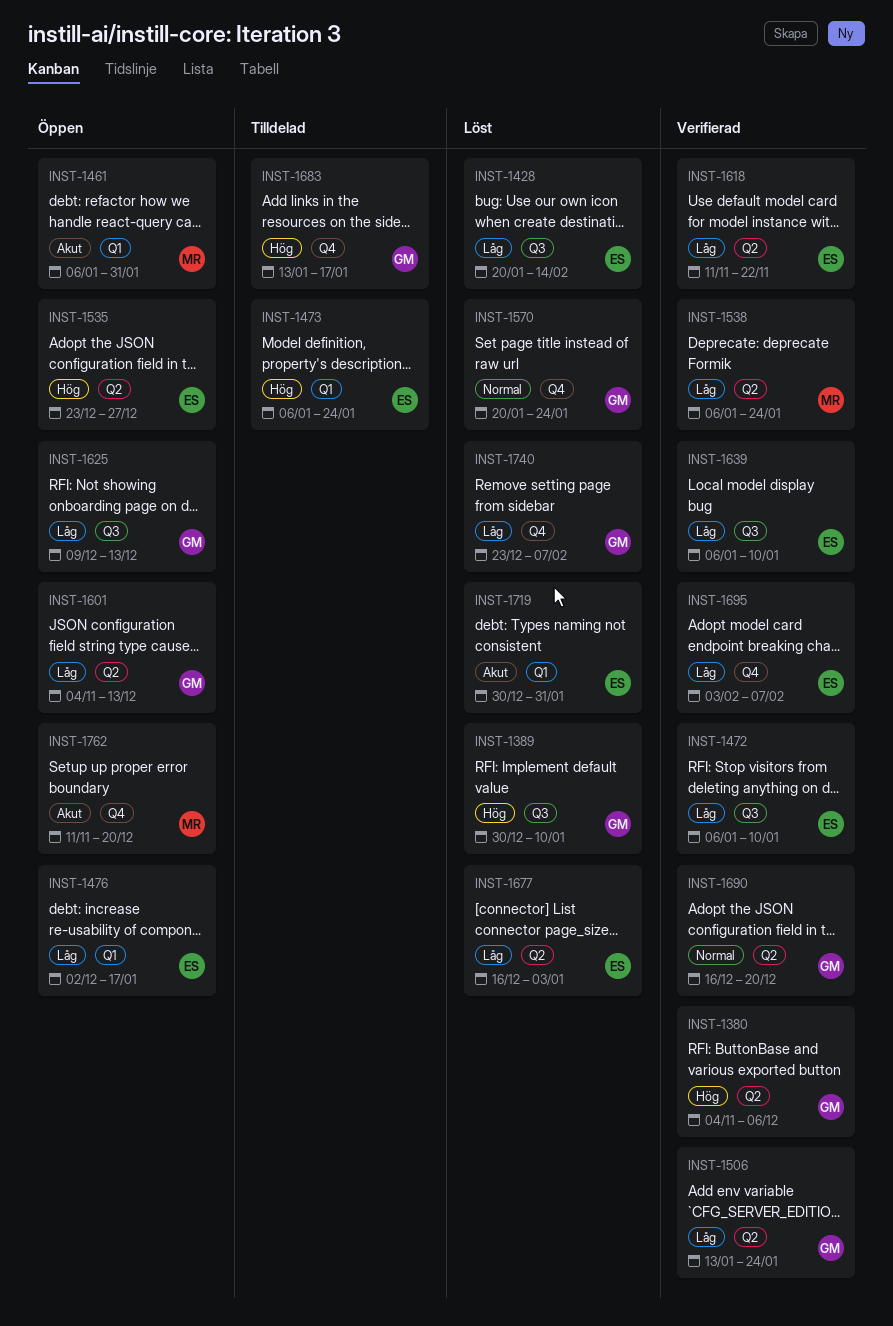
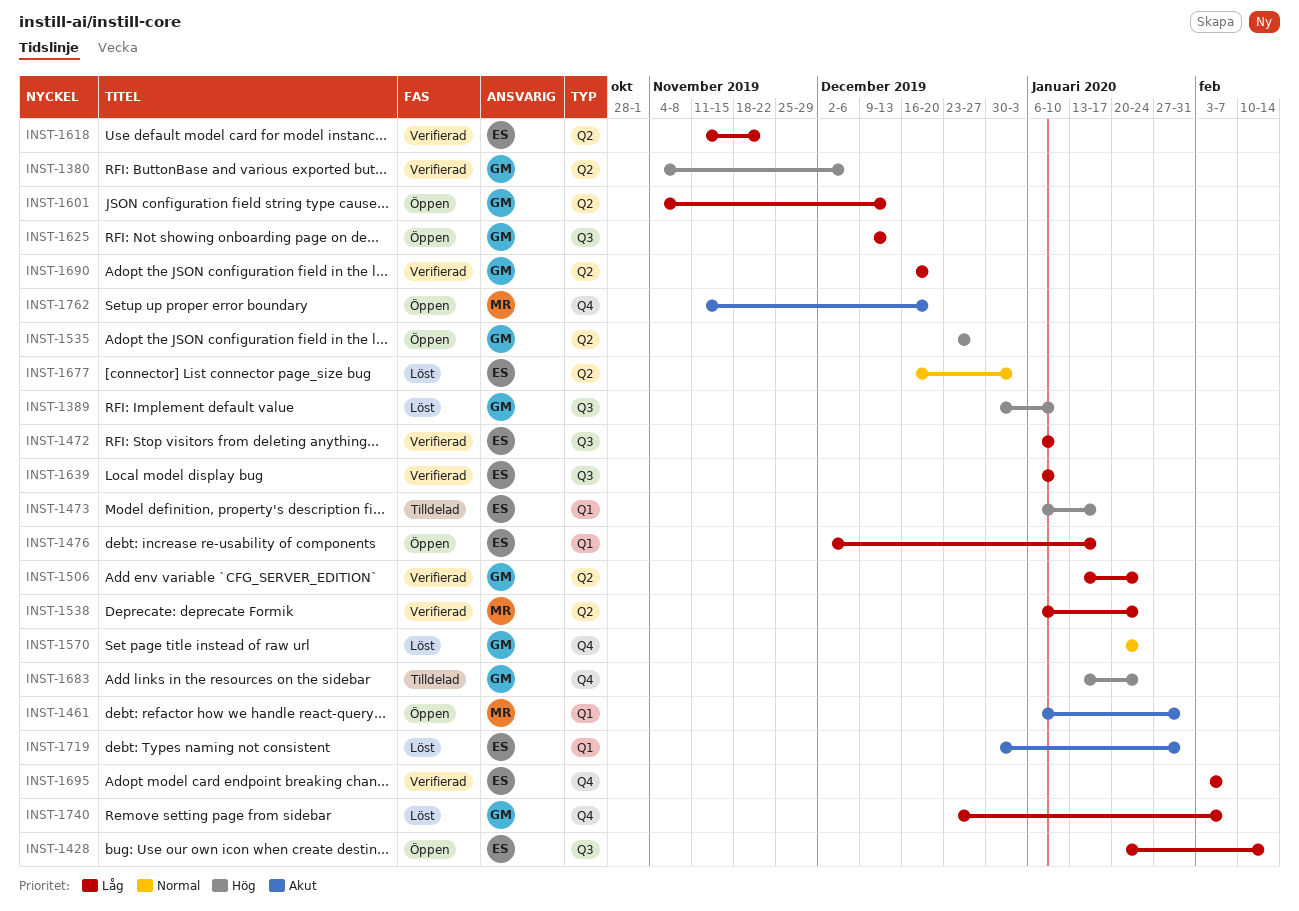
INST-1428, status: Löst -> Öppen
INST-1473, due: Jan 24 -> Jan 17
INST-1535, owner: ES -> GM
INST-1677, priority: Låg -> Normal
INST-1683, due: Jan 17 -> Jan 24
INST-1690, priority: Normal -> Låg

